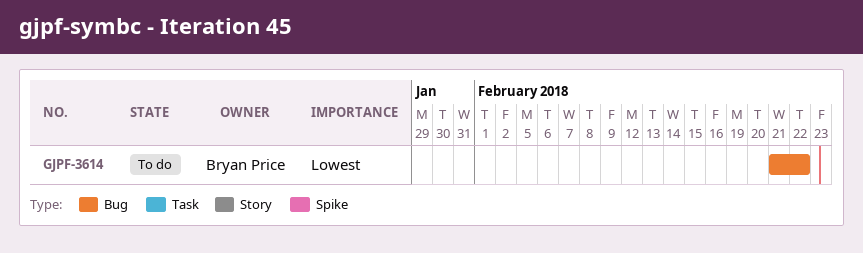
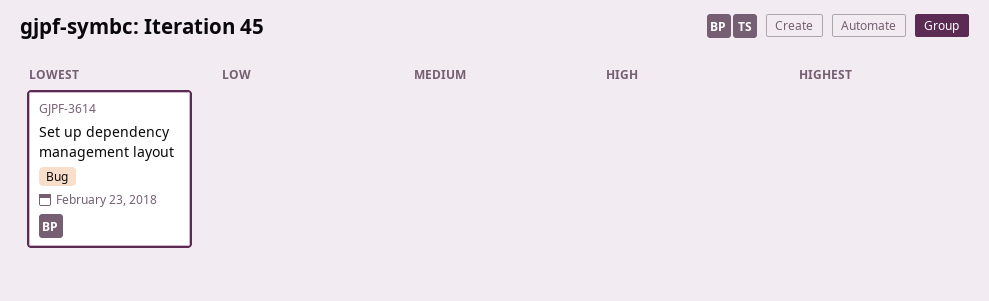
GJPF-3614, due: Feb 22 -> Feb 23

